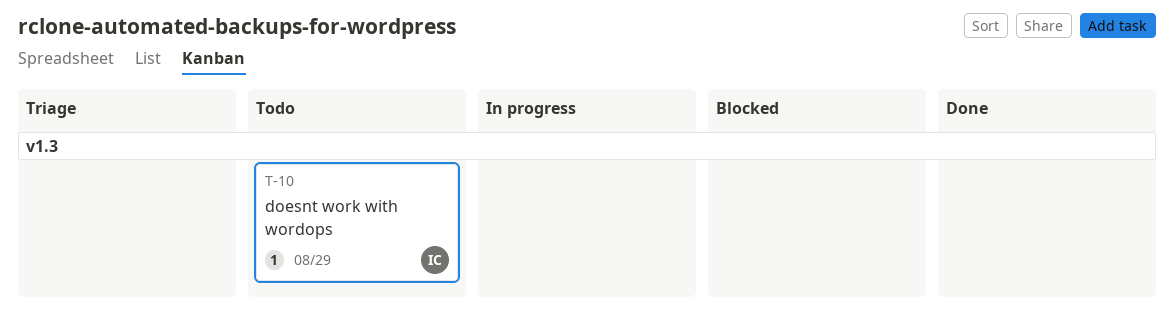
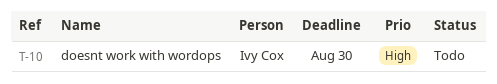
T-10, due: Aug 29 -> Aug 30

